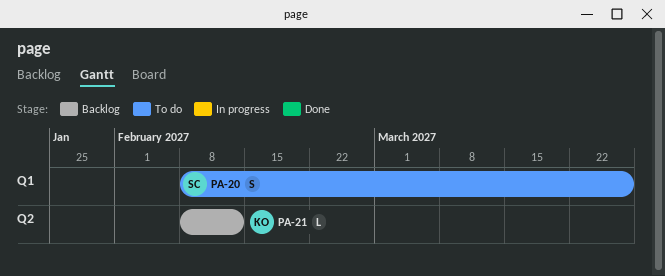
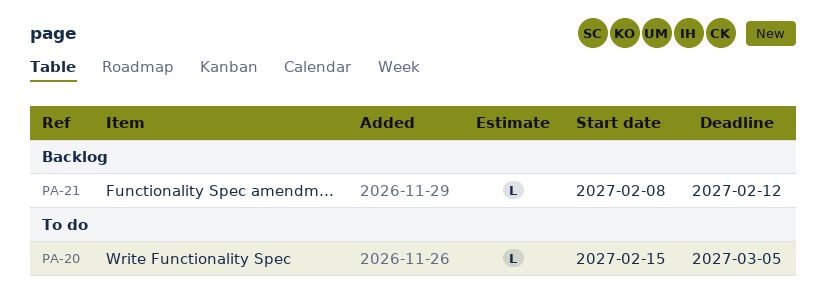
PA-20, estimate: S -> L
PA-20, start: Feb 8 -> Feb 15
PA-20, due: Mar 26 -> Mar 5

